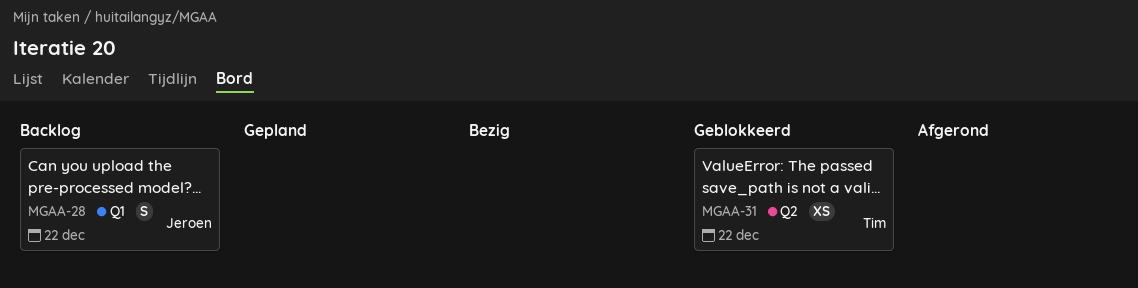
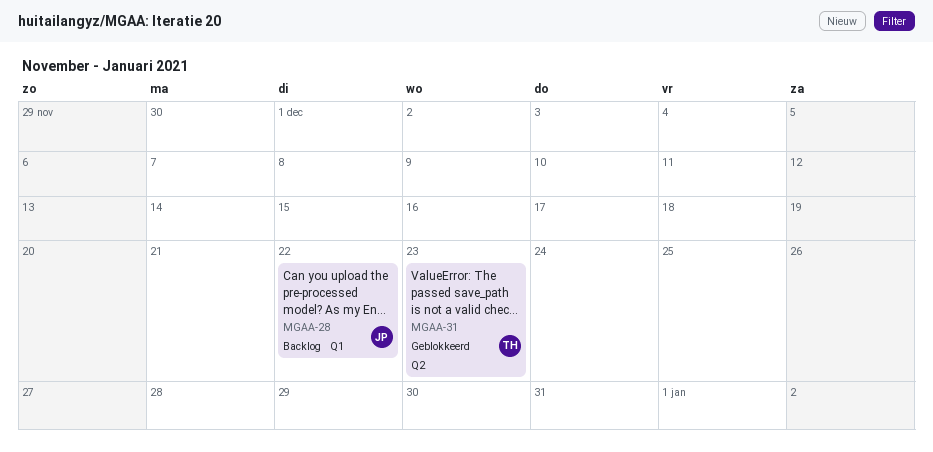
MGAA-31, due: Dec 22 -> Dec 23

